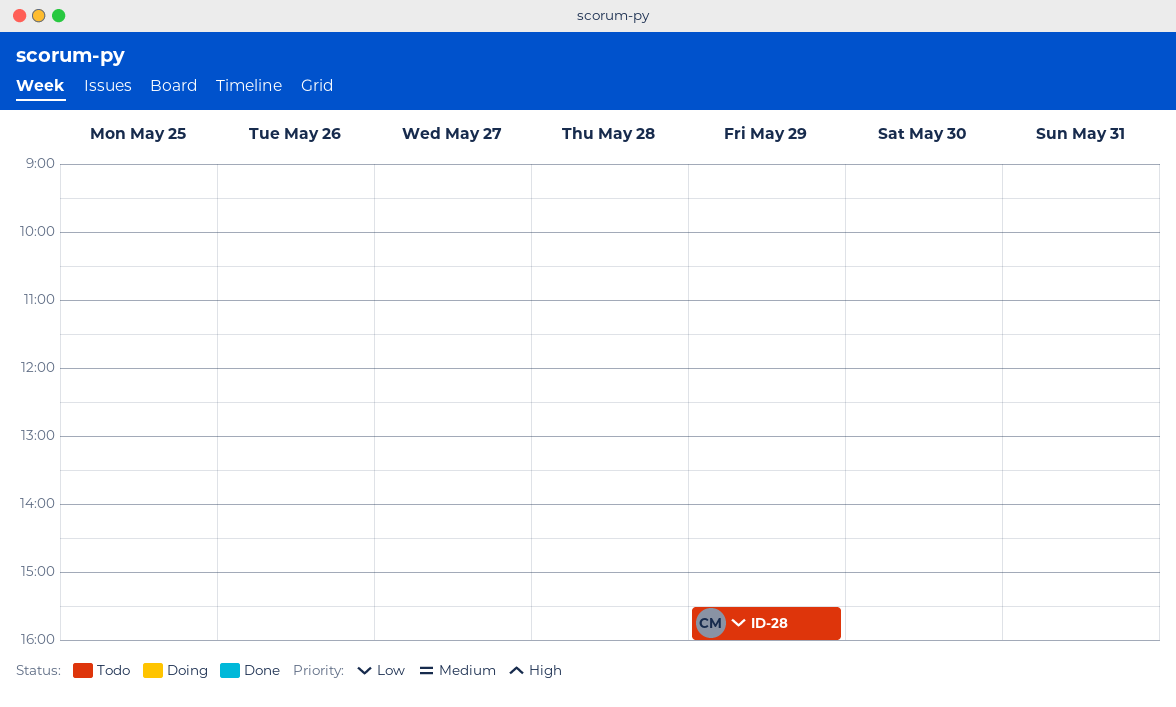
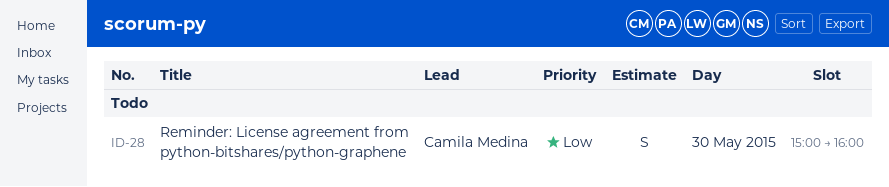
ID-28, day: May 29 -> May 30
ID-28, begins: 15:30 -> 15:00

